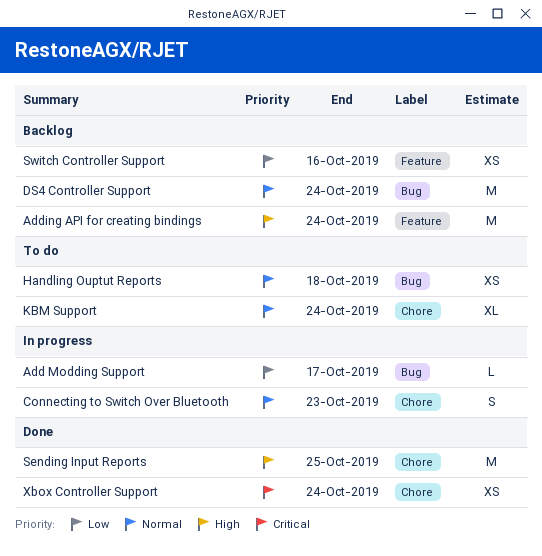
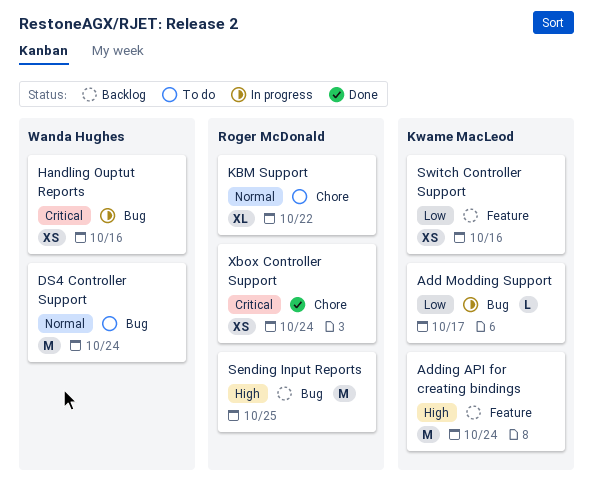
Connecting to Switch Over Bluetooth: present -> none
DS4 Controller Support, status: Backlog -> To do
Handling Ouptut Reports, status: To do -> In progress
Handling Ouptut Reports, priority: Normal -> Critical
Handling Ouptut Reports, due: Oct 18 -> Oct 16
KBM Support, due: Oct 24 -> Oct 22
Sending Input Reports, status: Done -> Backlog
Sending Input Reports, label: Chore -> Bug

